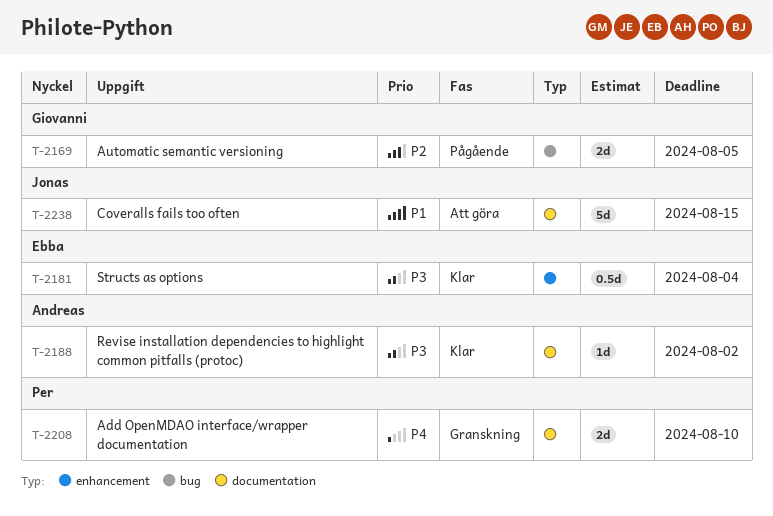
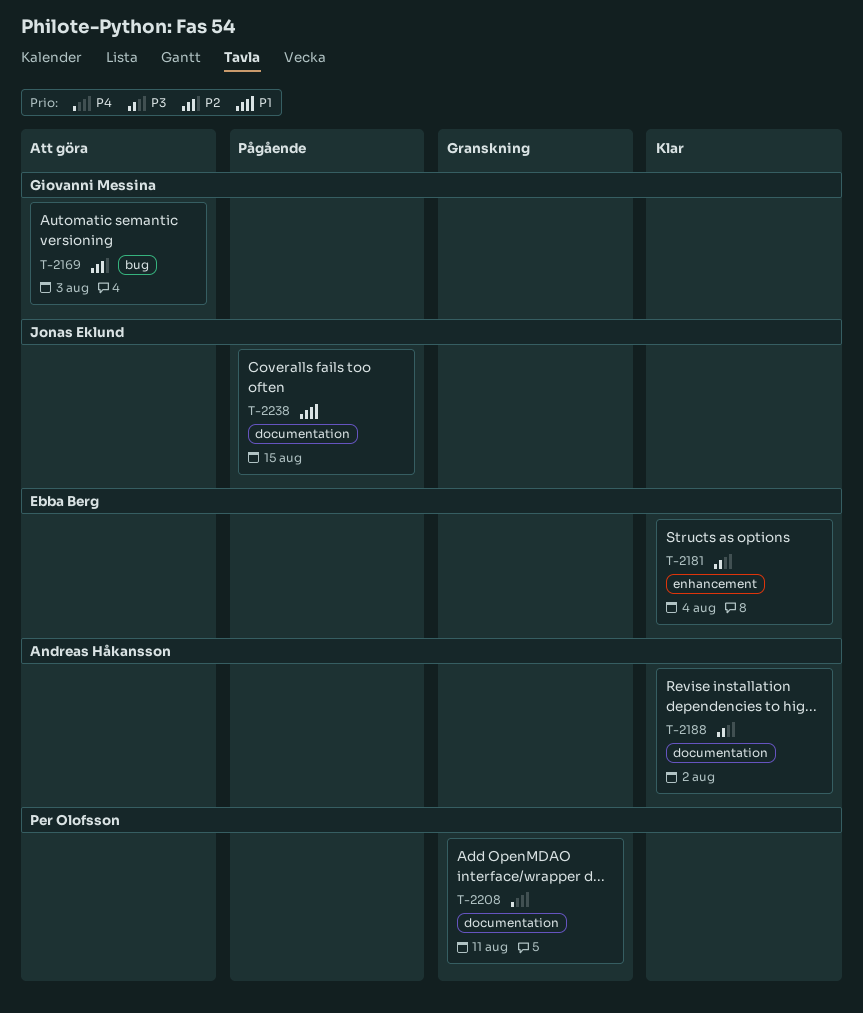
T-2169, status: Pågående -> Att göra
T-2169, due: Aug 5 -> Aug 3
T-2208, due: Aug 10 -> Aug 11
T-2238, status: Att göra -> Pågående

